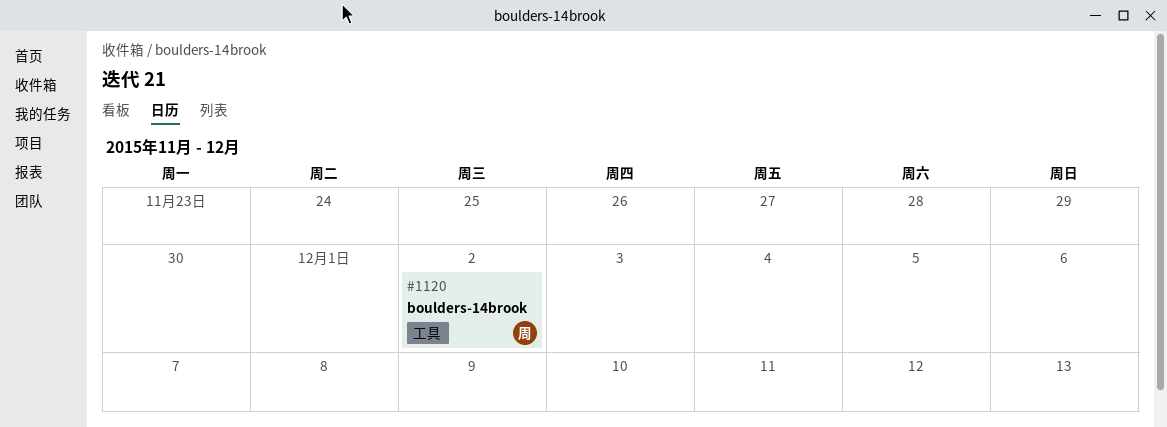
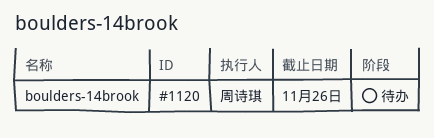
#1120, due: Dec 2 -> Nov 26

